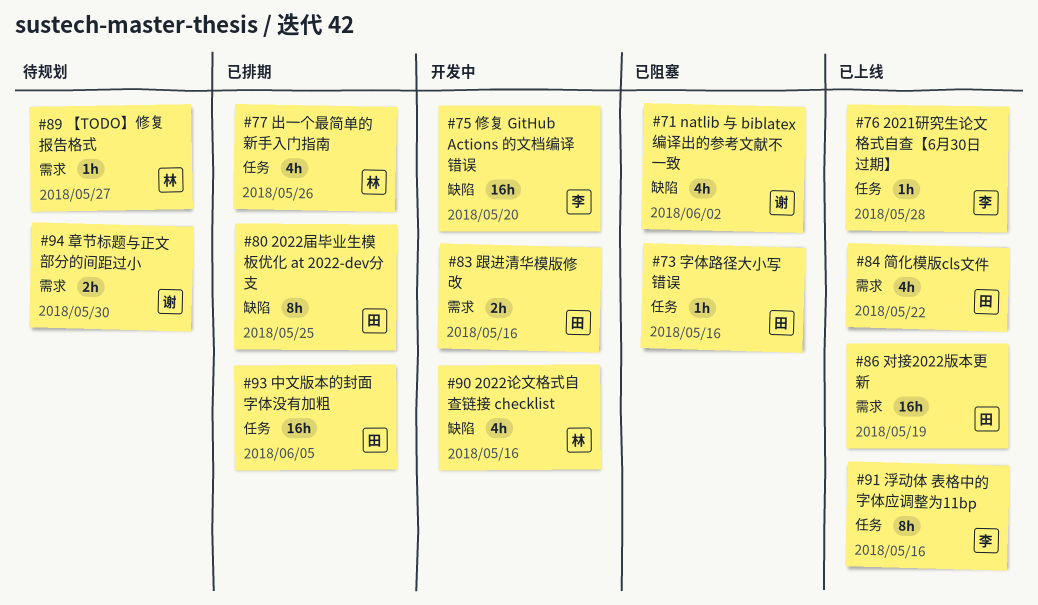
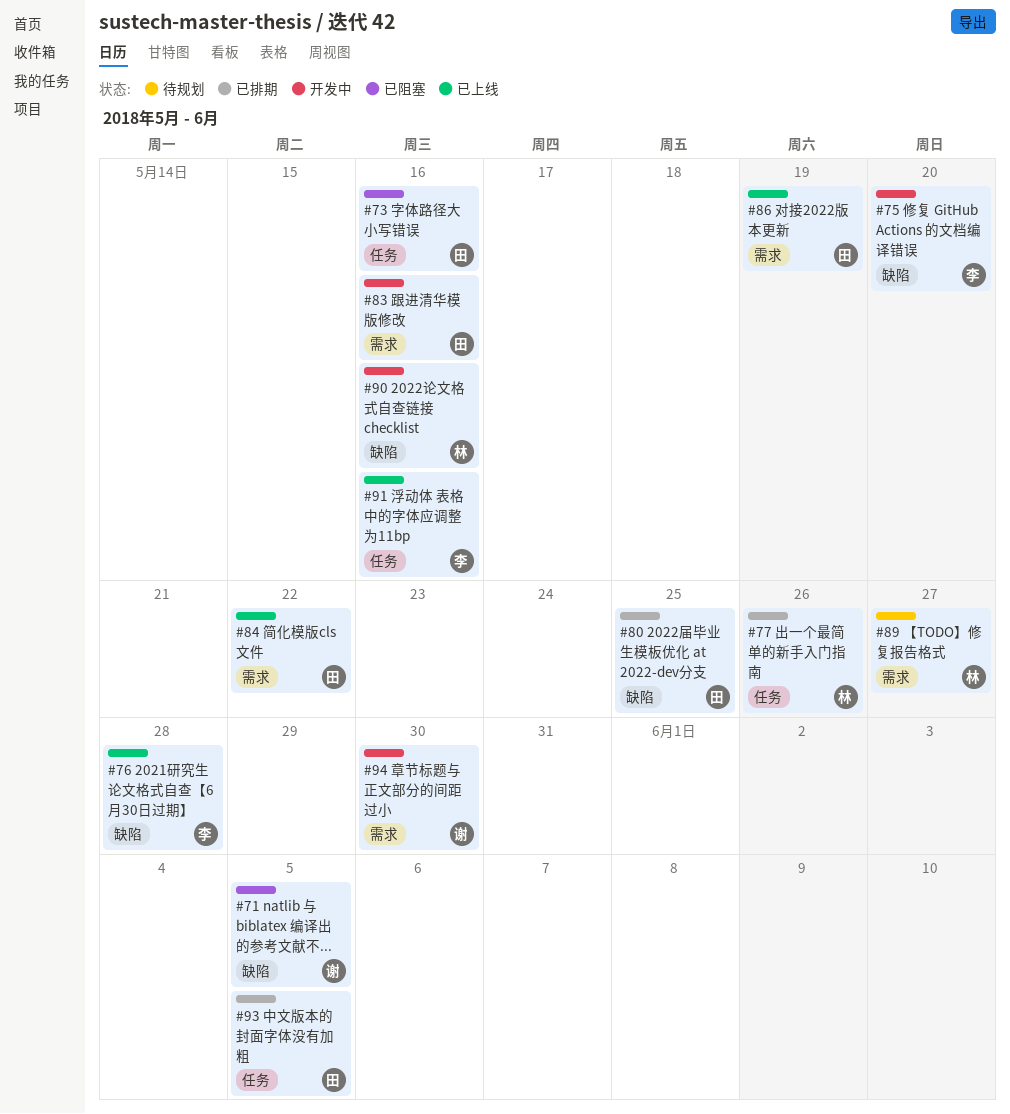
#71, due: Jun 2 -> Jun 5
#76, label: 任务 -> 缺陷
#94, status: 待规划 -> 开发中

